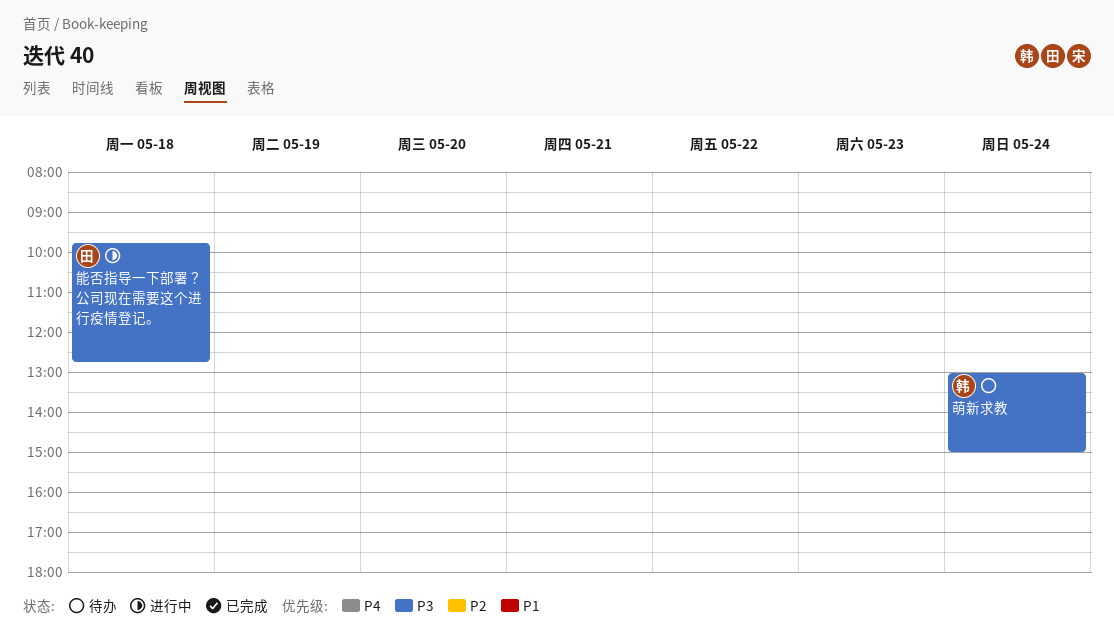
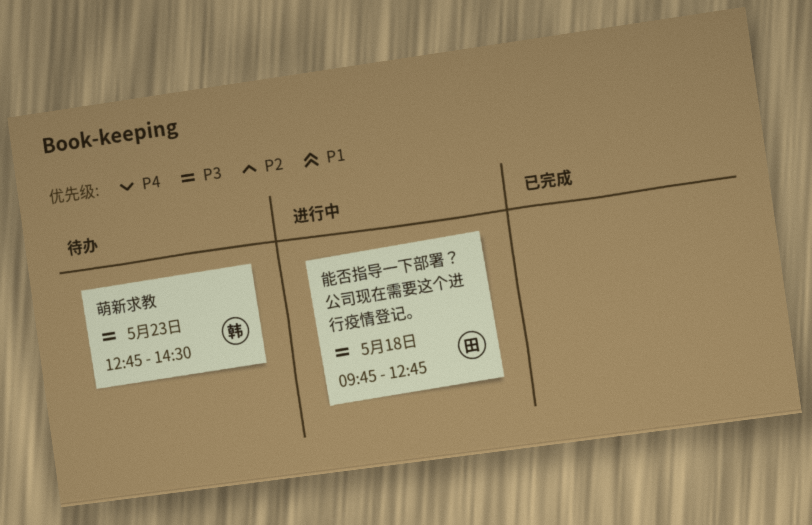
萌新求教, day: May 24 -> May 23
萌新求教, begins: 13:00 -> 12:45
萌新求教, ends: 15:00 -> 14:30

